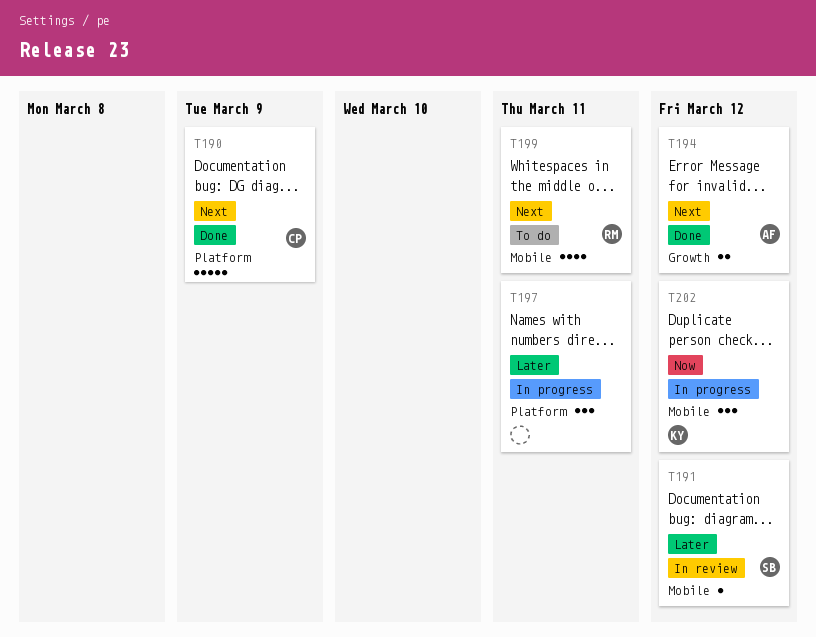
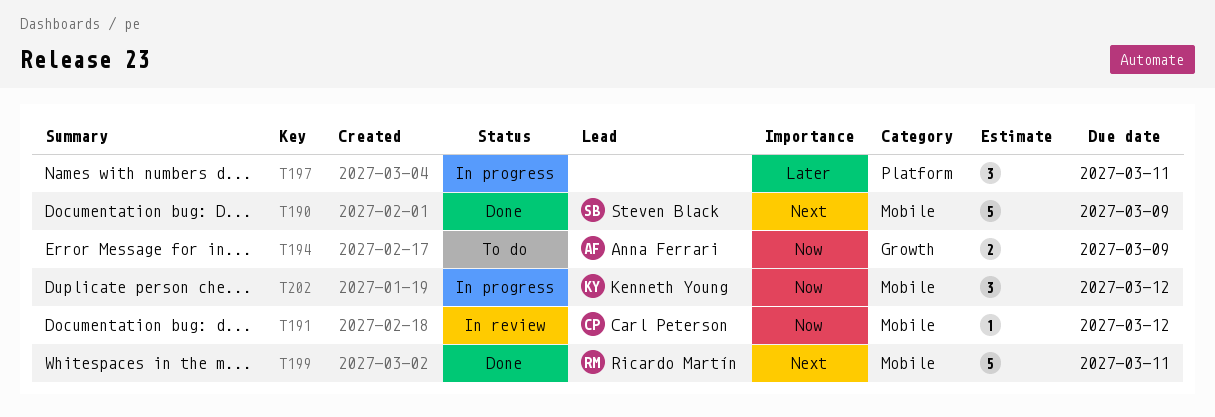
T190, owner: Carl Peterson -> Steven Black
T190, label: Platform -> Mobile
T191, owner: Steven Black -> Carl Peterson
T191, priority: Later -> Now
T194, status: Done -> To do
T194, priority: Next -> Now
T194, due: Mar 12 -> Mar 9
T199, status: To do -> Done
T199, estimate: 4 -> 5

